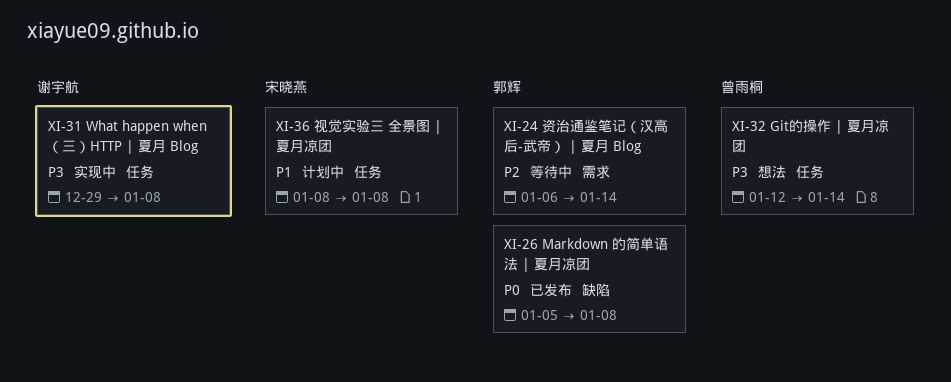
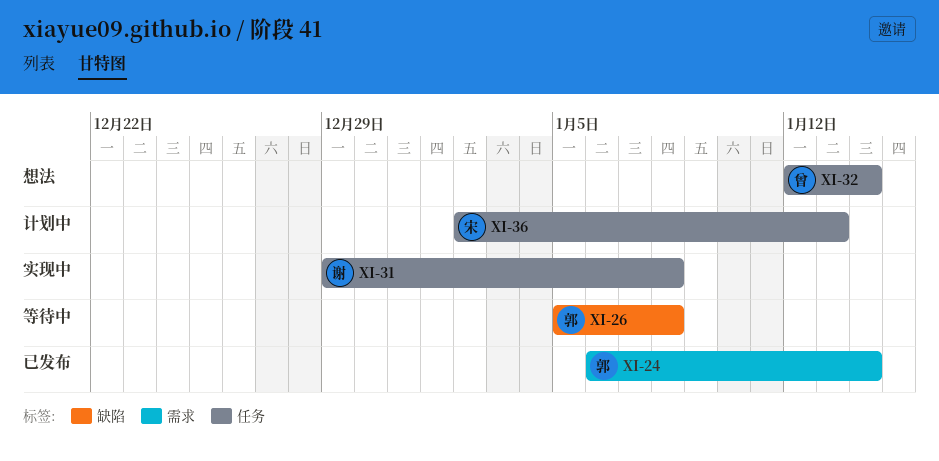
XI-24, status: 等待中 -> 已发布
XI-26, status: 已发布 -> 等待中
XI-36, start: Jan 8 -> Jan 2
XI-36, due: Jan 8 -> Jan 13

